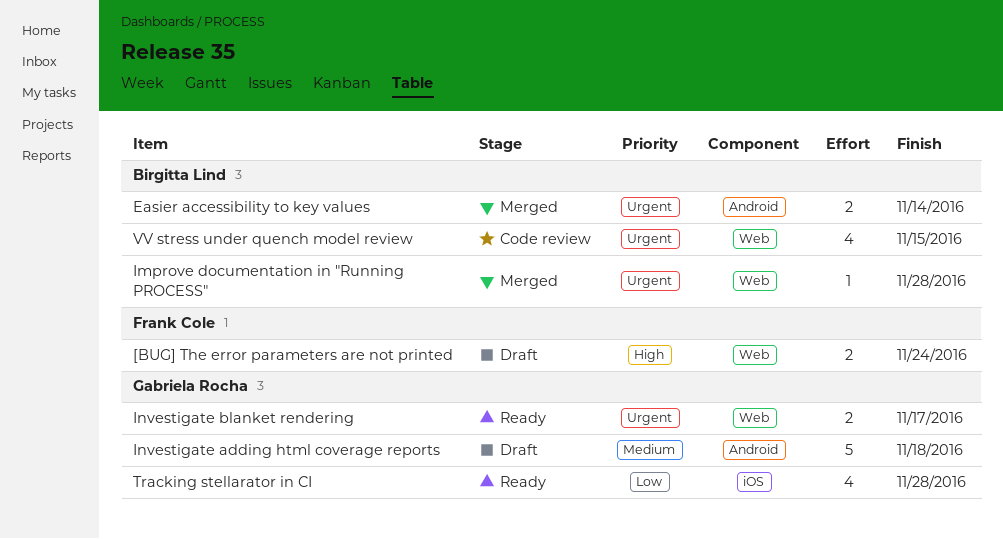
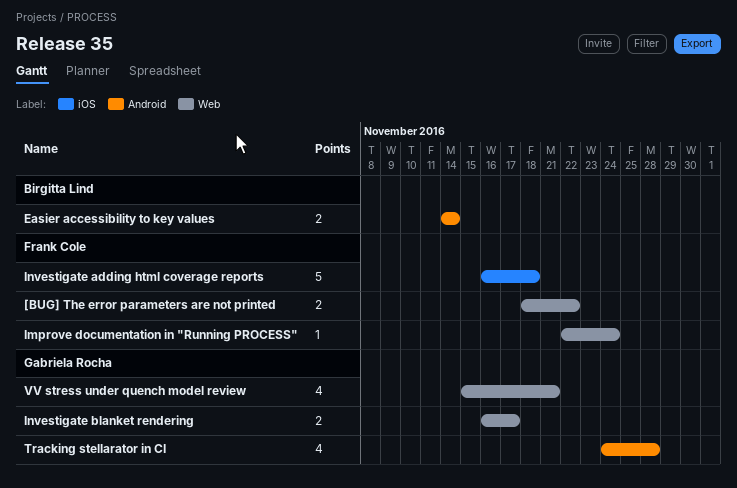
[BUG] The error parameters are not printed, due: Nov 24 -> Nov 22
Improve documentation in "Running PROCESS", owner: Birgitta Lind -> Frank Cole
Improve documentation in "Running PROCESS", due: Nov 28 -> Nov 24
Investigate adding html coverage reports, owner: Gabriela Rocha -> Frank Cole
Investigate adding html coverage reports, label: Android -> iOS
Tracking stellarator in CI, label: iOS -> Android
VV stress under quench model review, owner: Birgitta Lind -> Gabriela Rocha
VV stress under quench model review, due: Nov 15 -> Nov 21

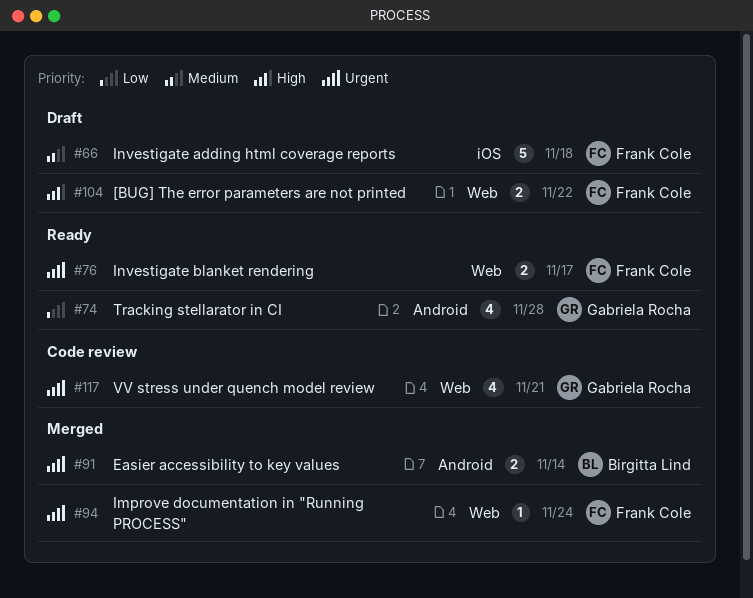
Investigate blanket rendering, owner: Gabriela Rocha -> Frank Cole

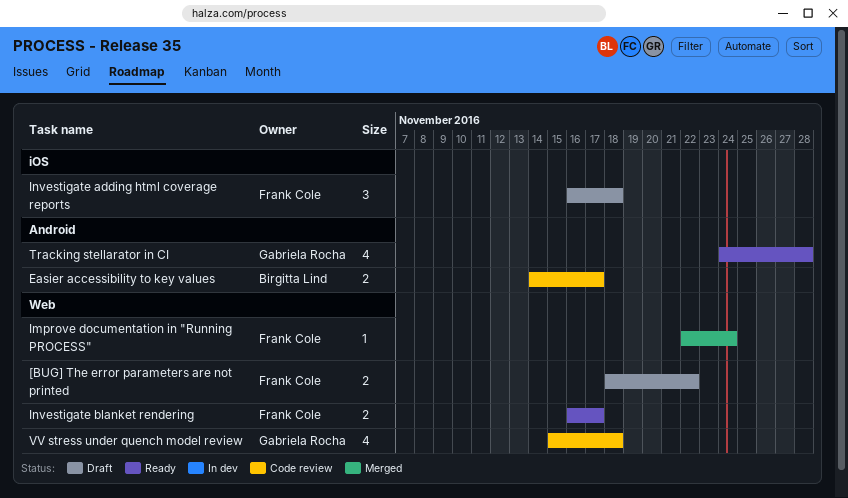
Easier accessibility to key values, status: Merged -> Code review
Easier accessibility to key values, due: Nov 14 -> Nov 17
Investigate adding html coverage reports, estimate: 5 -> 3
VV stress under quench model review, due: Nov 21 -> Nov 18

